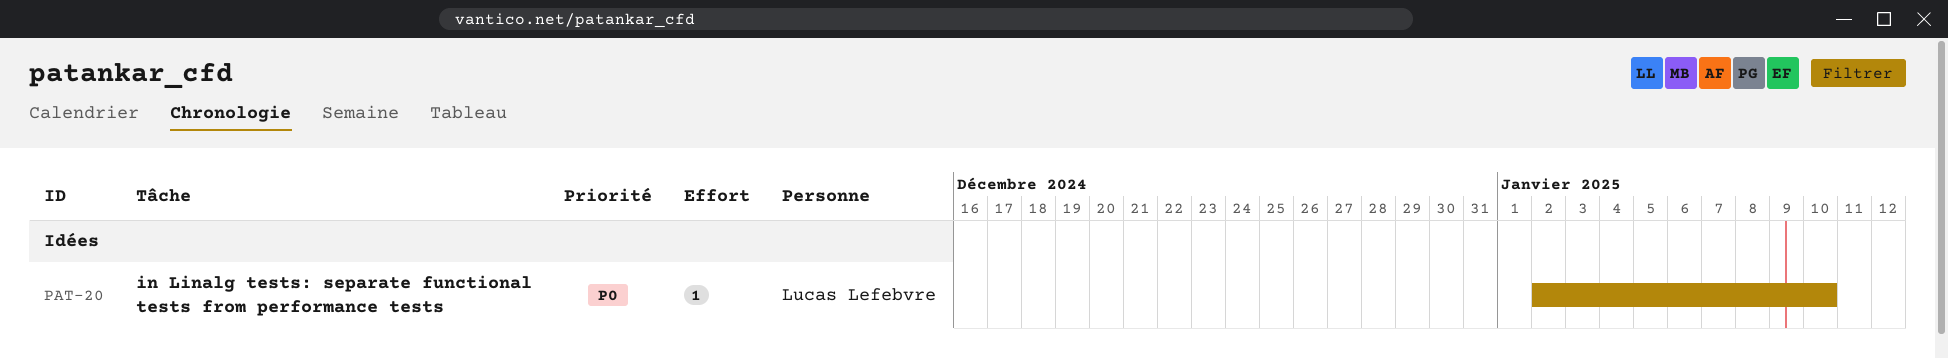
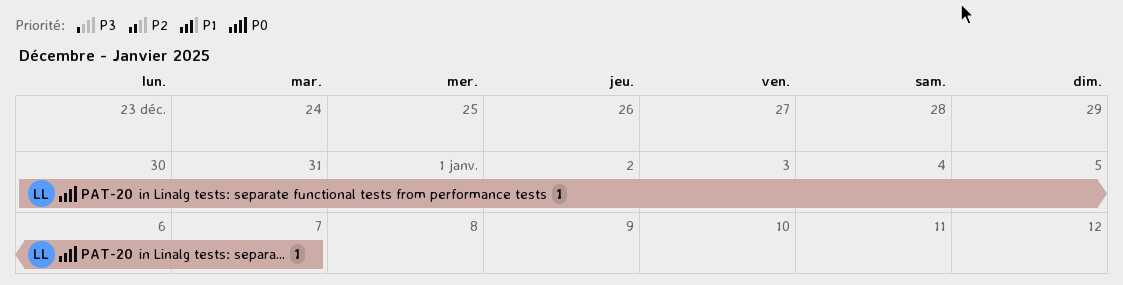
PAT-20, start: Jan 2 -> Dec 30
PAT-20, due: Jan 10 -> Jan 7

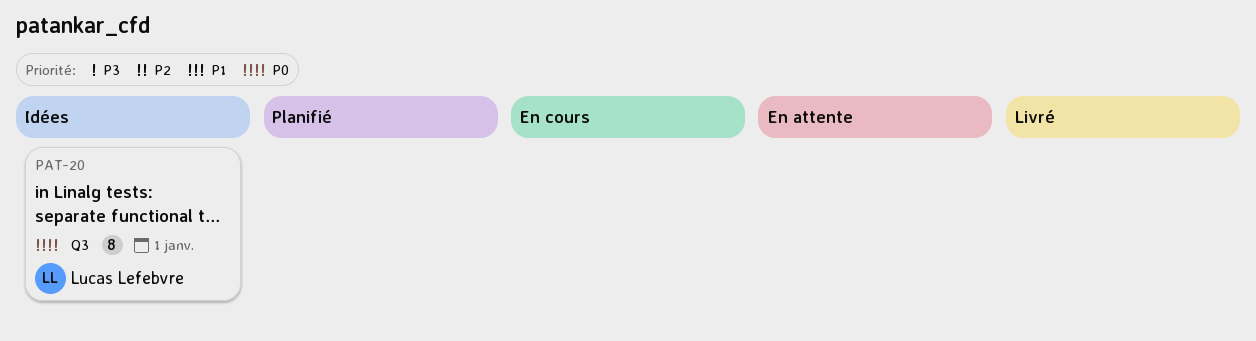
PAT-20, estimate: 1 -> 8
PAT-20, due: Jan 7 -> Jan 1

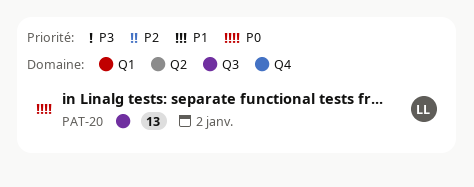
PAT-20, estimate: 8 -> 13
PAT-20, due: Jan 1 -> Jan 2

